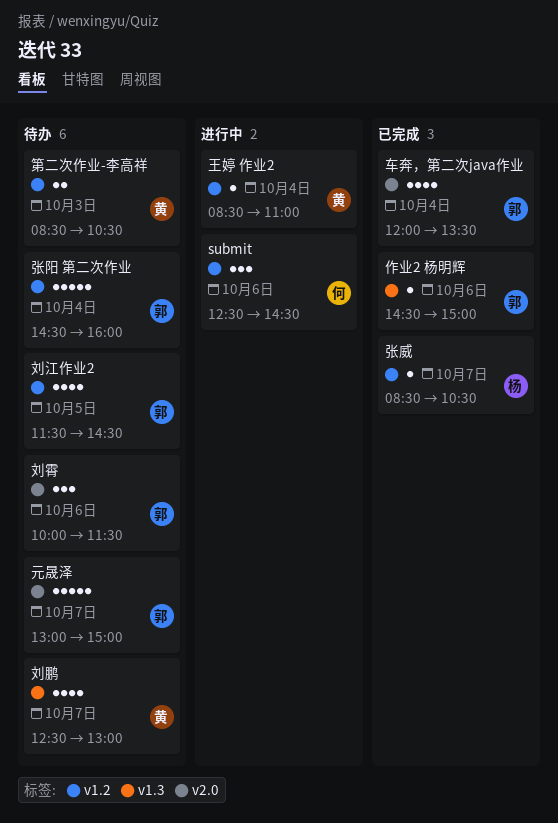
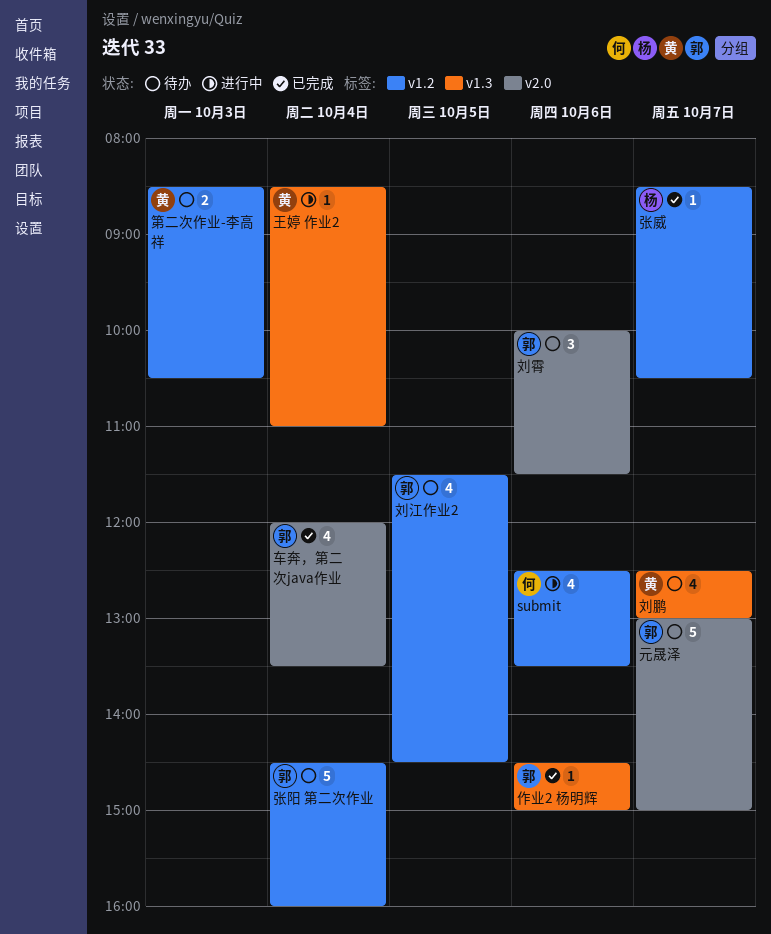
submit, estimate: 3 -> 4
submit, ends: 14:30 -> 13:30
王婷 作业2, label: v1.2 -> v1.3

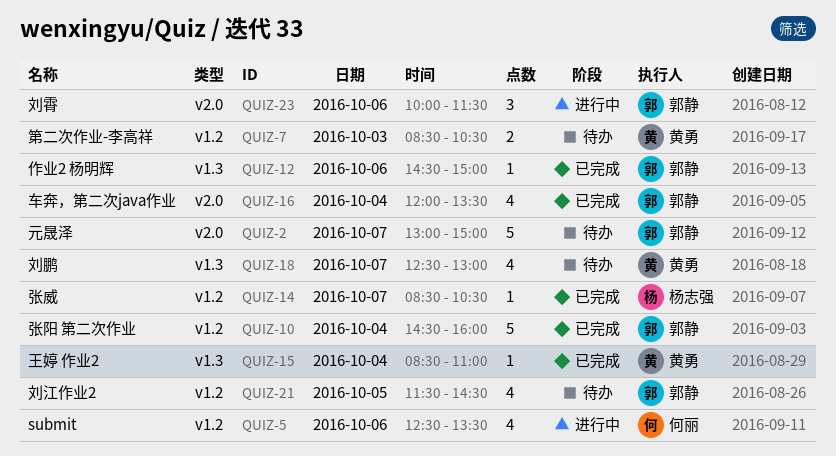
刘霄, status: 待办 -> 进行中
张阳 第二次作业, status: 待办 -> 已完成
王婷 作业2, status: 进行中 -> 已完成

